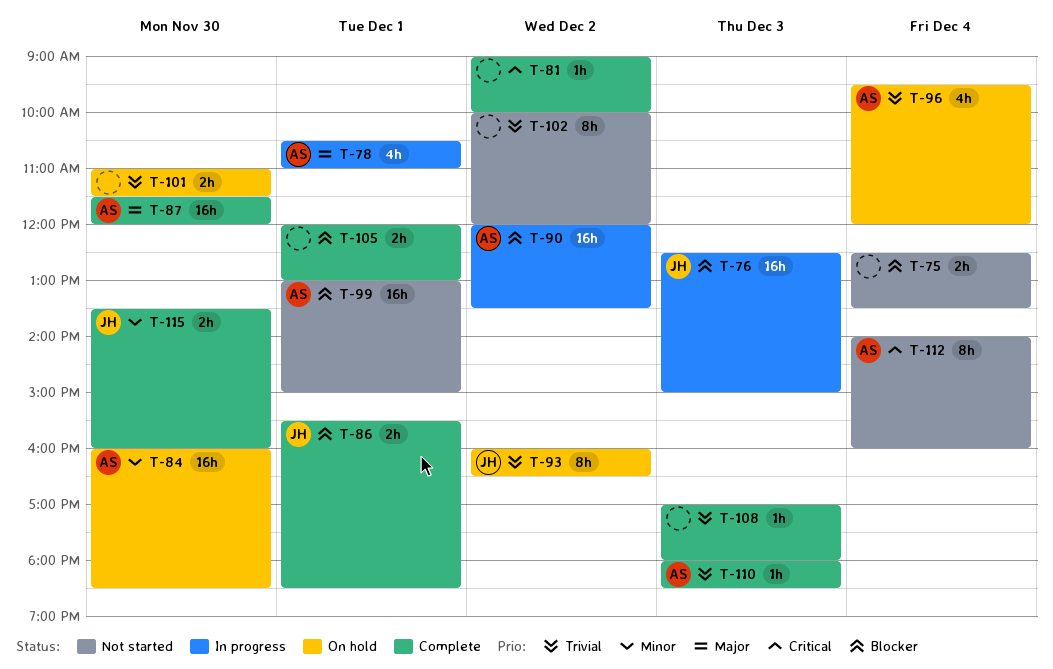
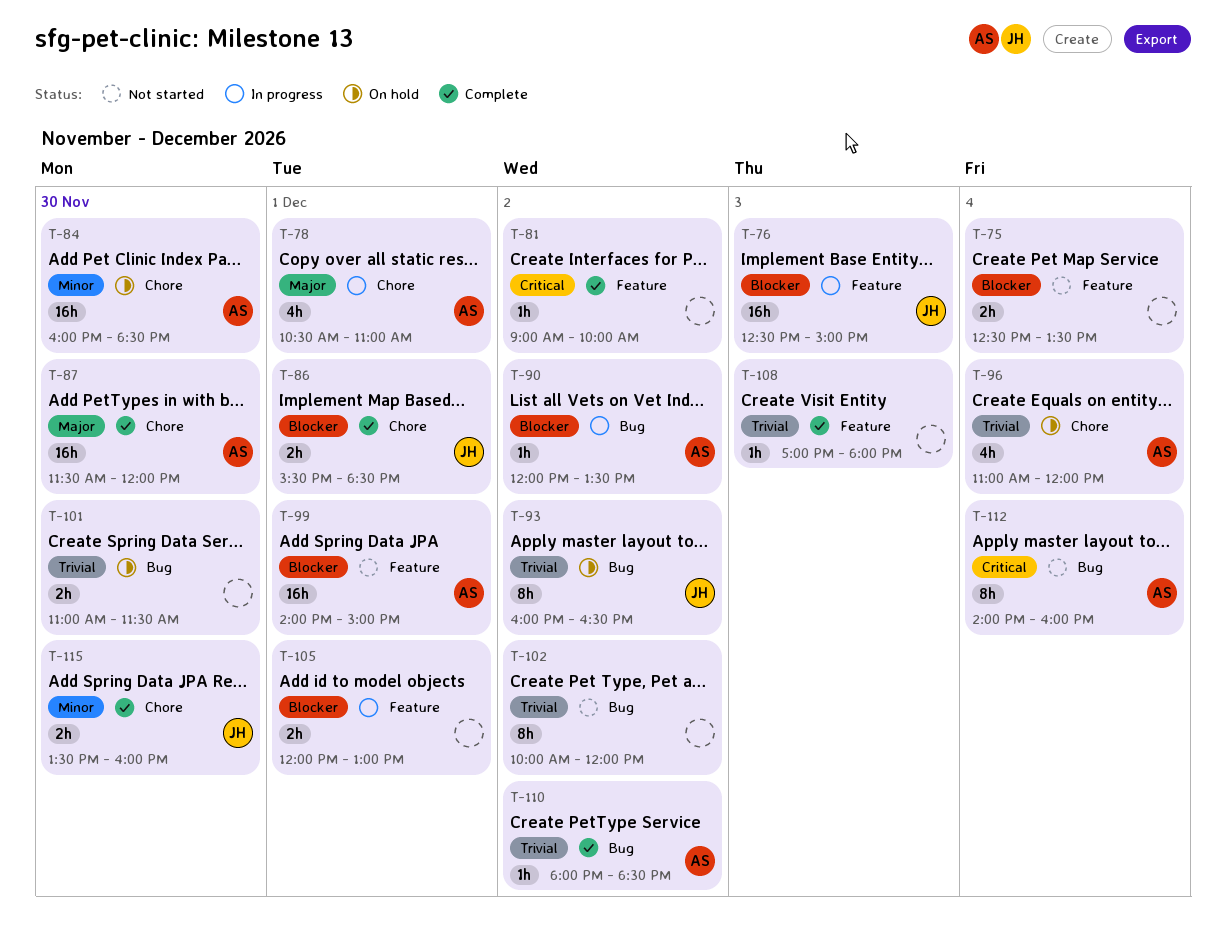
T-90, estimate: 16h -> 1h
T-96, begins: 09:30 -> 11:00
T-99, begins: 13:00 -> 14:00
T-105, status: Complete -> In progress
T-110, day: Dec 3 -> Dec 2

